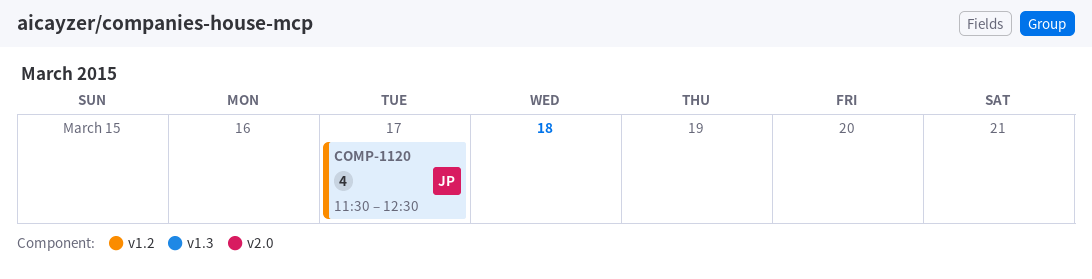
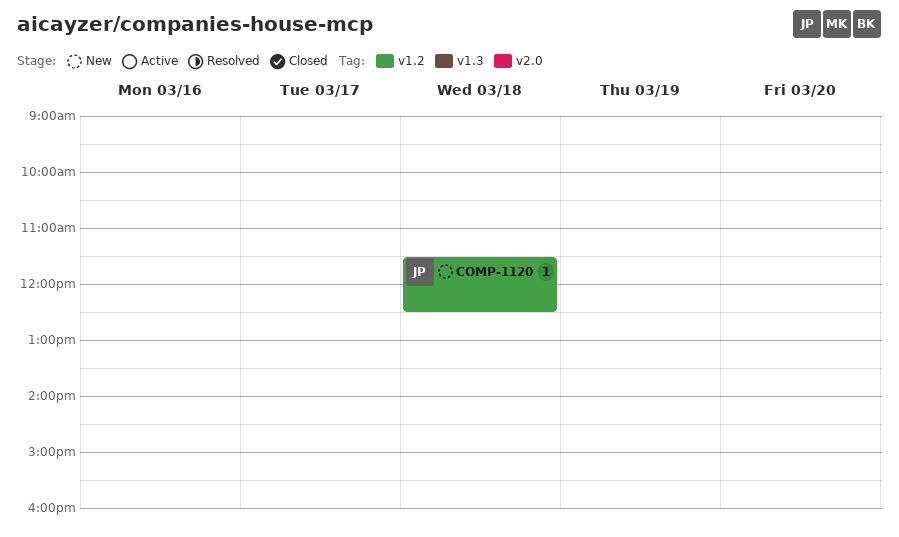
COMP-1120, estimate: 4 -> 1
COMP-1120, day: Mar 17 -> Mar 18

